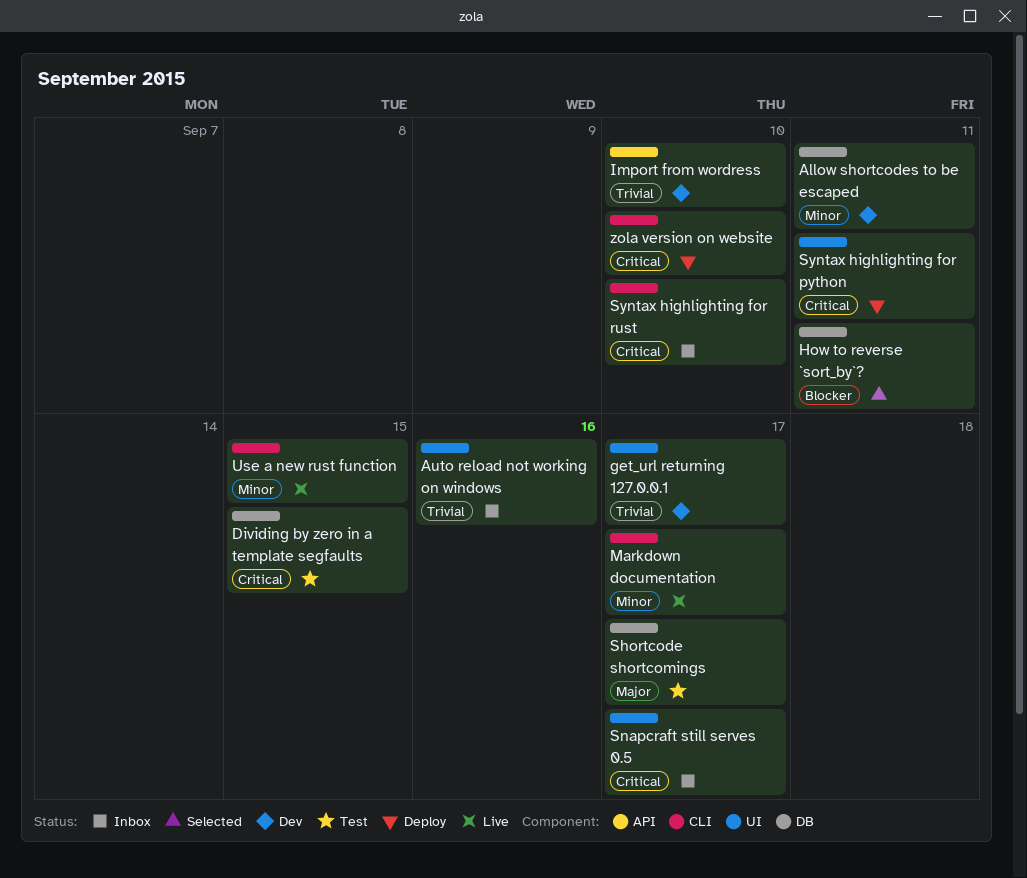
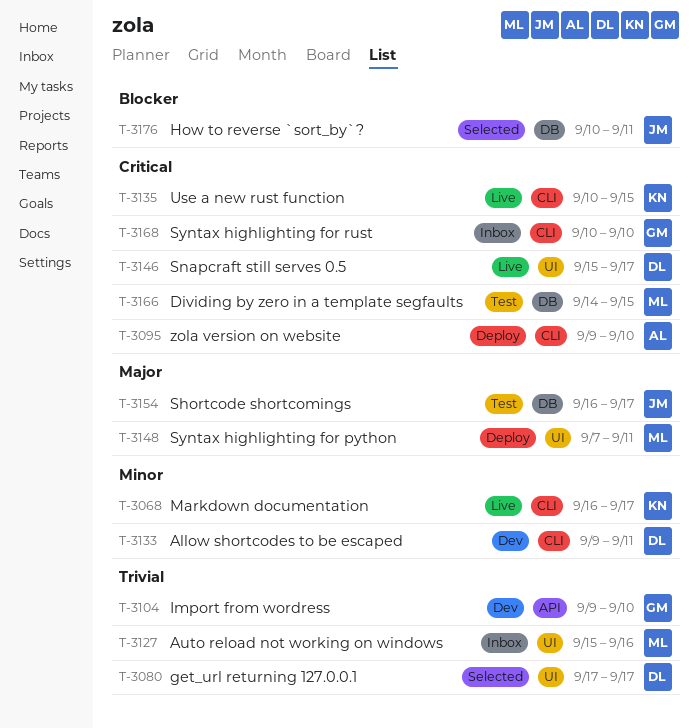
Allow shortcodes to be escaped, label: DB -> CLI
get_url returning 127.0.0.1, status: Dev -> Selected
Snapcraft still serves 0.5, status: Inbox -> Live
Syntax highlighting for python, priority: Critical -> Major
Use a new rust function, priority: Minor -> Critical

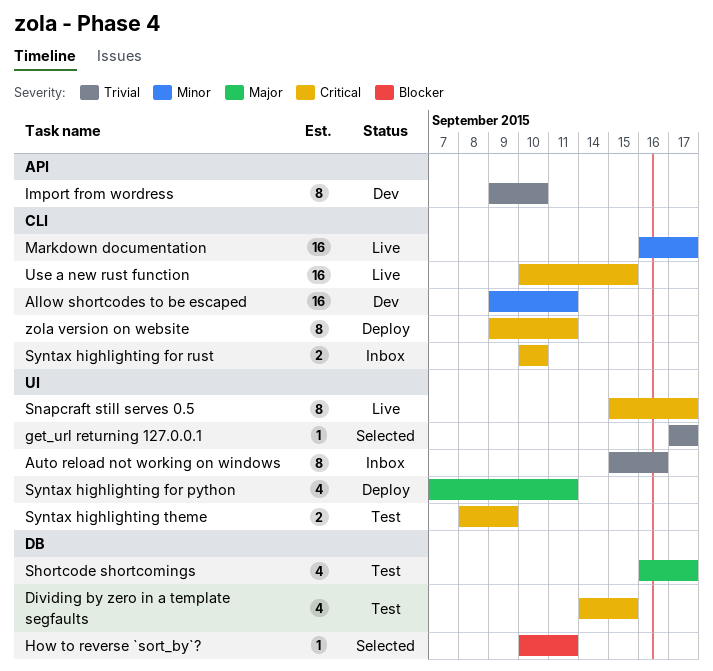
Syntax highlighting theme: none -> present
zola version on website, due: Sep 10 -> Sep 11

